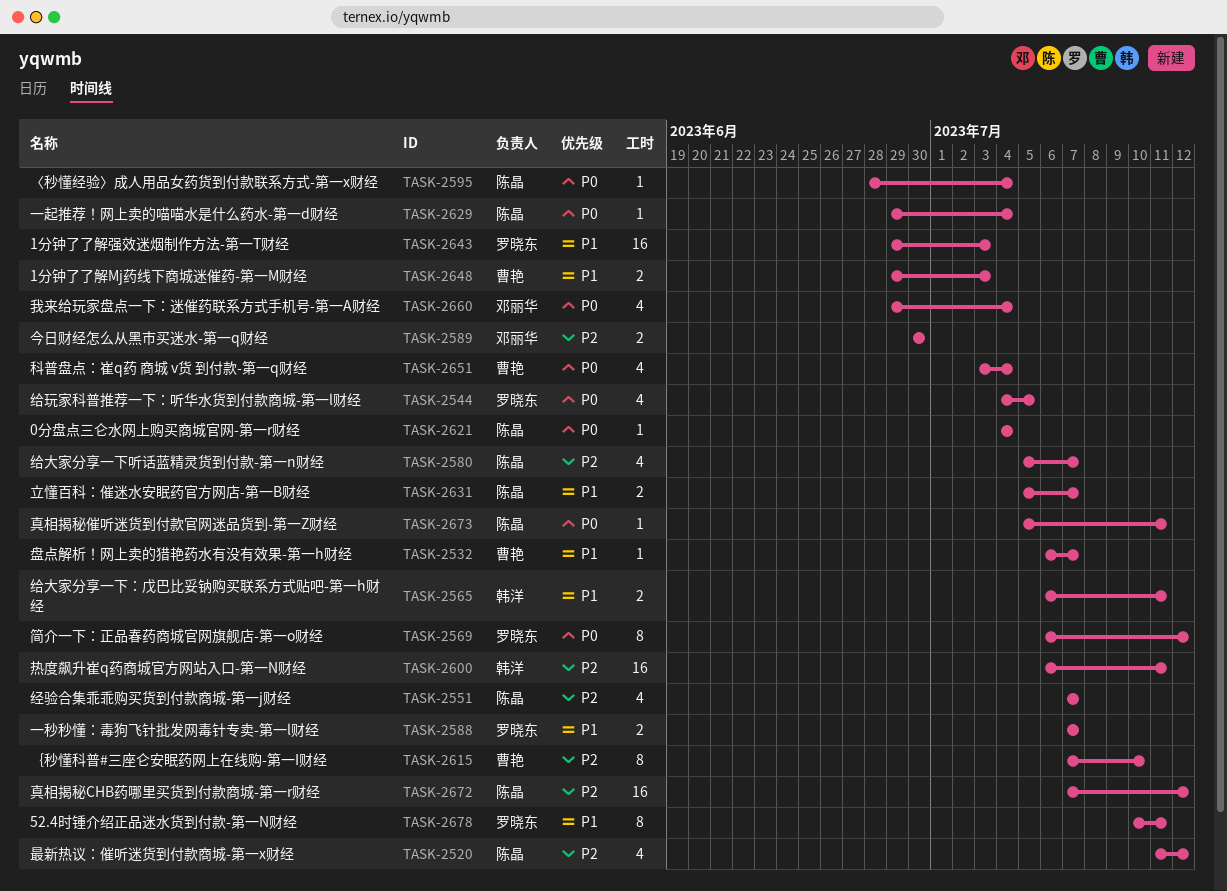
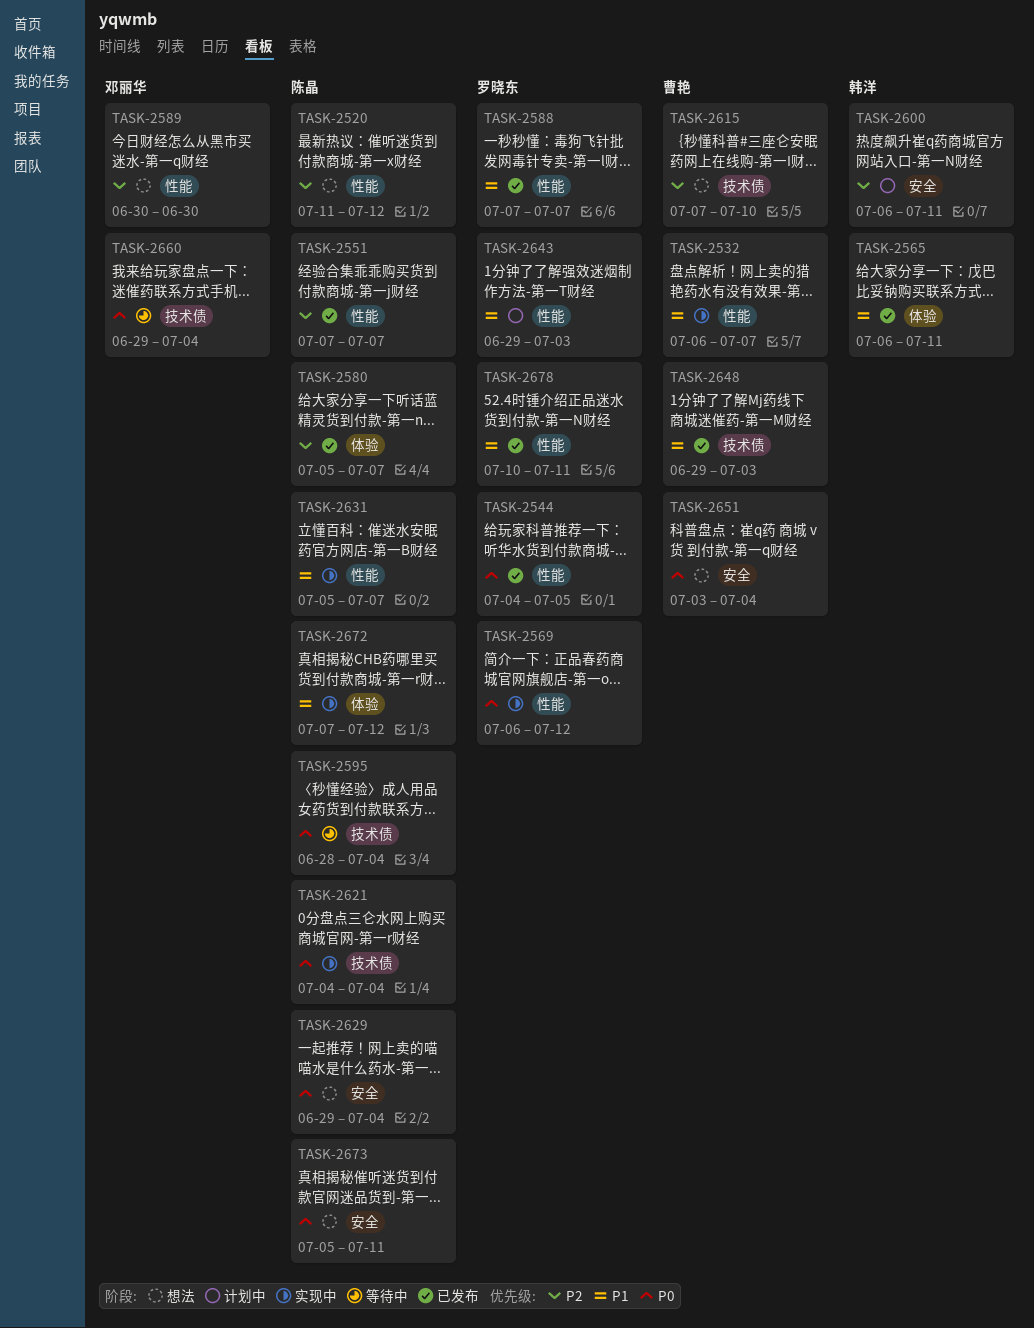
TASK-2672, priority: P2 -> P1

